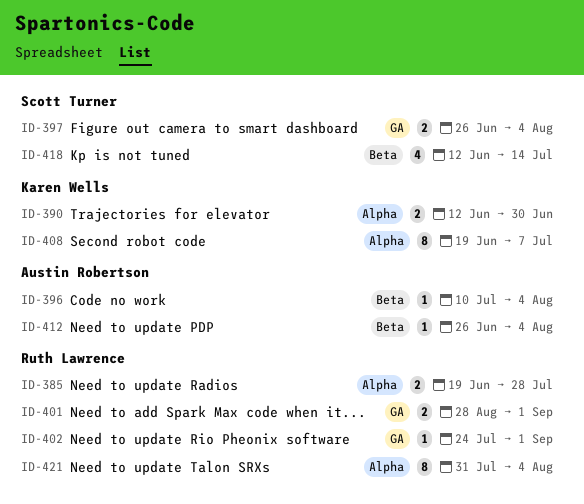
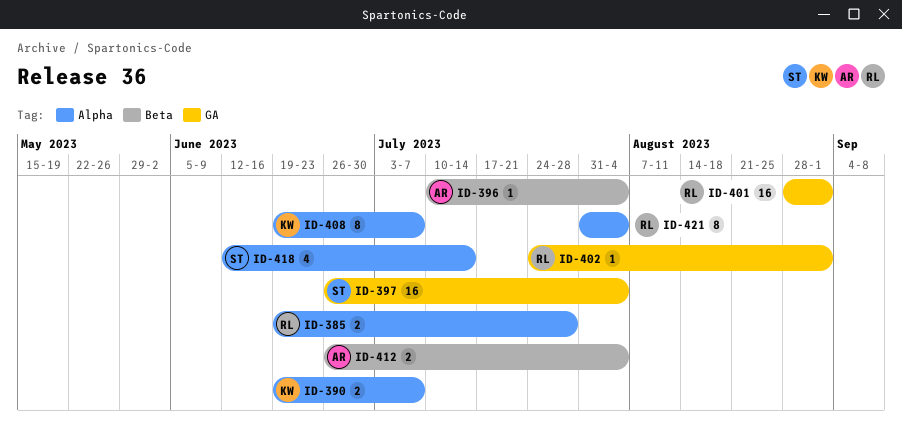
ID-390, start: Jun 12 -> Jun 19
ID-390, due: Jun 30 -> Jul 7
ID-397, estimate: 2 -> 16
ID-401, estimate: 2 -> 16
ID-412, estimate: 1 -> 2
ID-418, label: Beta -> Alpha

